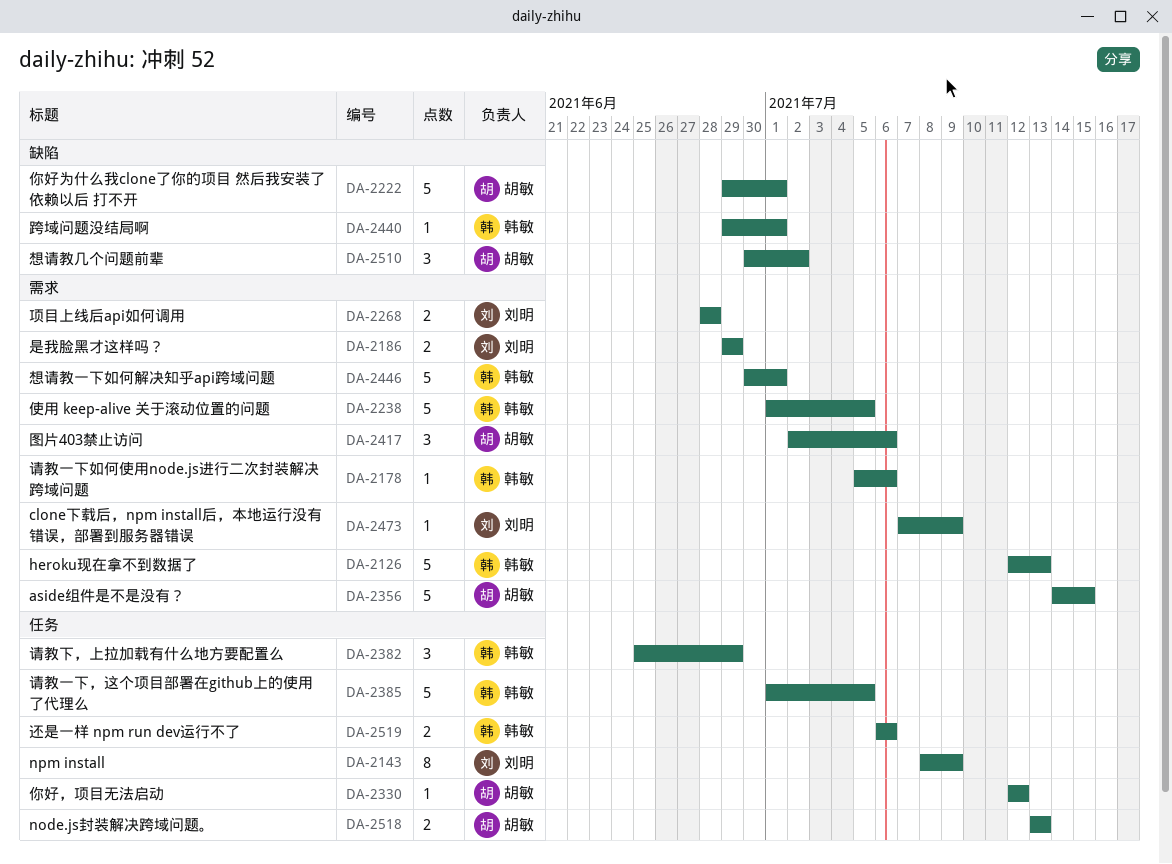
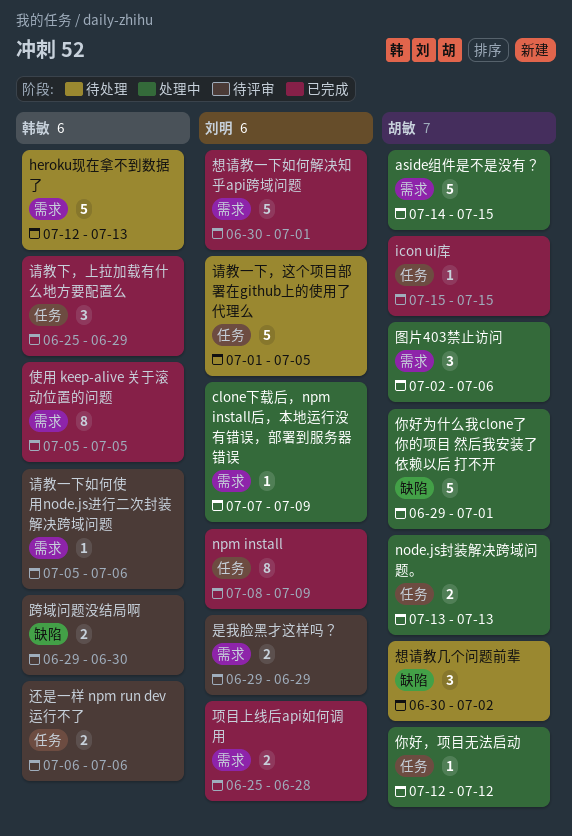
icon ui库: none -> present
使用 keep-alive 关于滚动位置的问题, estimate: 5 -> 8
使用 keep-alive 关于滚动位置的问题, start: Jul 1 -> Jul 5
想请教一下如何解决知乎api跨域问题, owner: 韩敏 -> 刘明
请教一下，这个项目部署在github上的使用了代理么, owner: 韩敏 -> 刘明
跨域问题没结局啊, estimate: 1 -> 2
跨域问题没结局啊, due: Jul 1 -> Jun 30
项目上线后api如何调用, start: Jun 28 -> Jun 25

